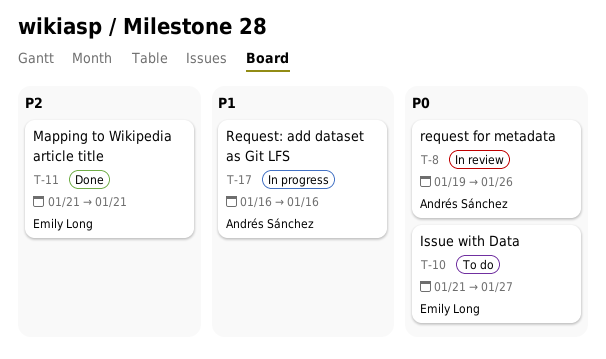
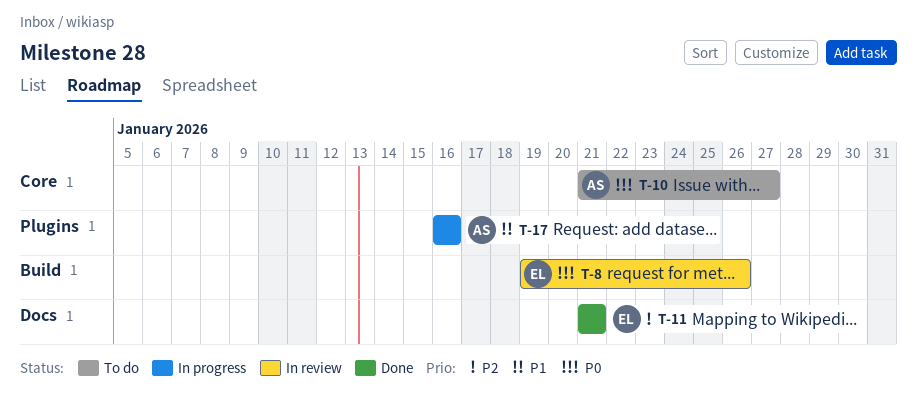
T-8, owner: Andrés Sánchez -> Emily Long
T-10, owner: Emily Long -> Andrés Sánchez

